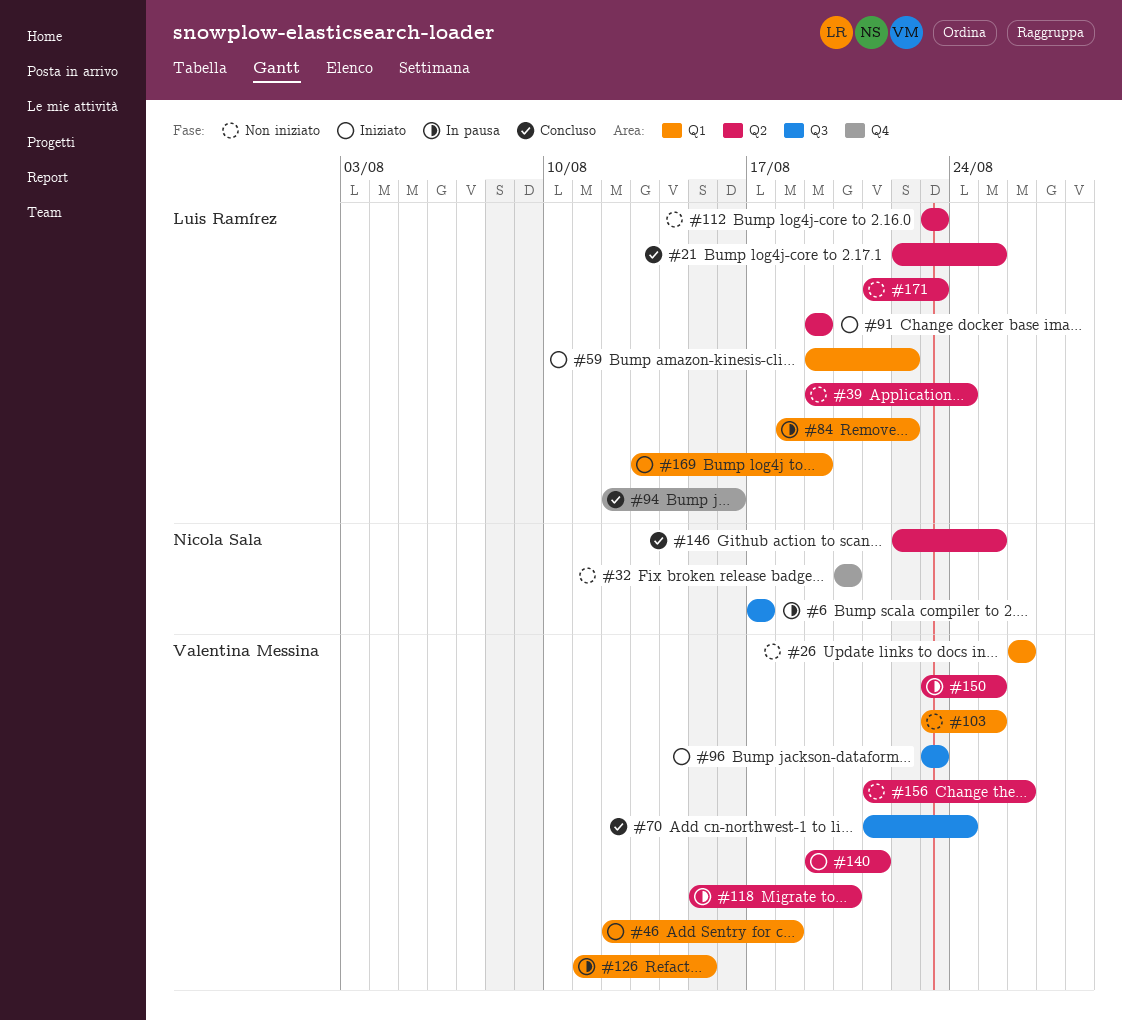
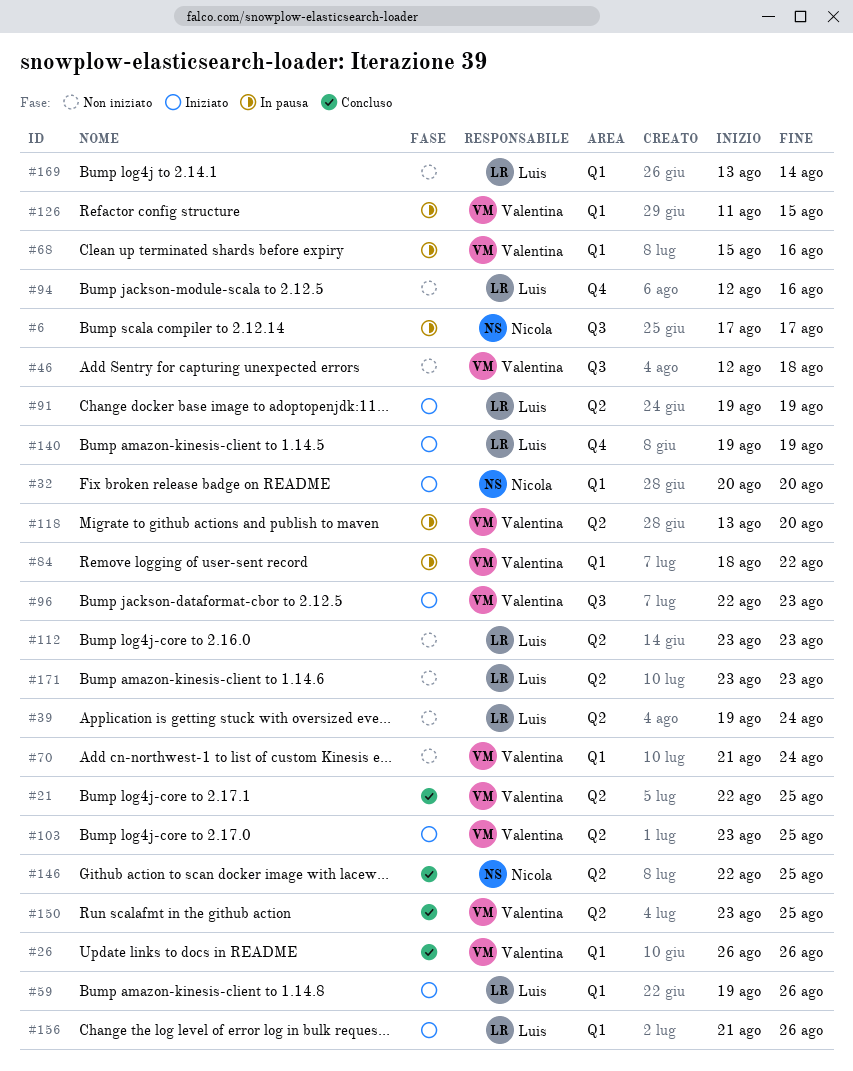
#21, owner: Luis Ramírez -> Valentina Messina
#26, status: Non iniziato -> Concluso
#32, status: Non iniziato -> Iniziato
#32, label: Q4 -> Q1
#46, status: Iniziato -> Non iniziato
#46, label: Q1 -> Q3
#59, due: Aug 22 -> Aug 26
#68: none -> present
#70, status: Concluso -> Non iniziato
#70, label: Q3 -> Q1
#84, owner: Luis Ramírez -> Valentina Messina
#94, status: Concluso -> Non iniziato
#96, start: Aug 23 -> Aug 22
#103, status: Non iniziato -> Iniziato
#103, label: Q1 -> Q2
#118, start: Aug 15 -> Aug 13
#140, owner: Valentina Messina -> Luis Ramírez
#140, label: Q2 -> Q4
#140, due: Aug 21 -> Aug 19
#150, status: In pausa -> Concluso
#156, status: Non iniziato -> Iniziato
#156, owner: Valentina Messina -> Luis Ramírez
#156, label: Q2 -> Q1
#169, status: Iniziato -> Non iniziato
#169, due: Aug 19 -> Aug 14
#171, start: Aug 21 -> Aug 23

